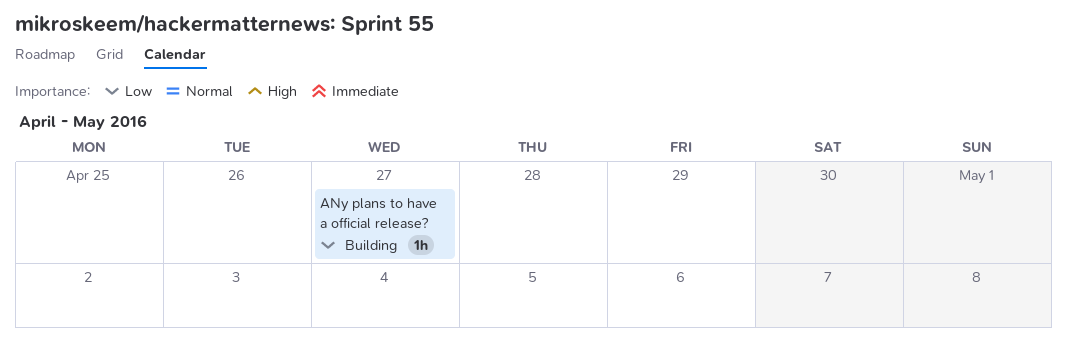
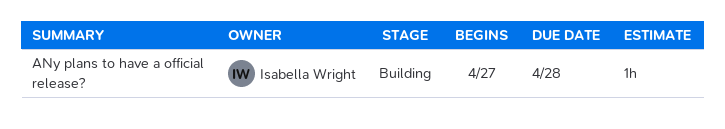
ANy plans to have a official release?, due: Apr 27 -> Apr 28

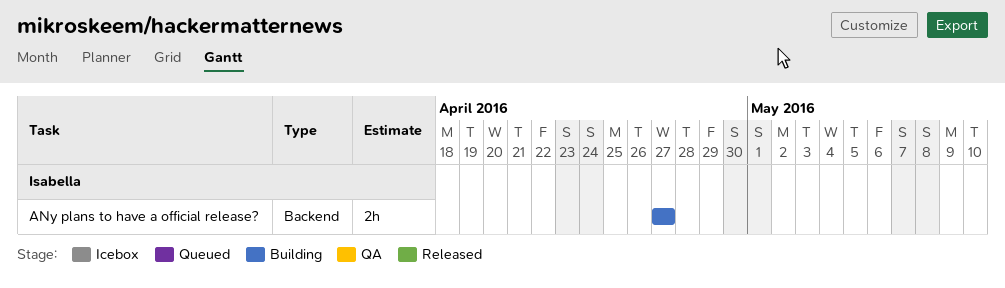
ANy plans to have a official release?, estimate: 1h -> 2h
ANy plans to have a official release?, due: Apr 28 -> Apr 27

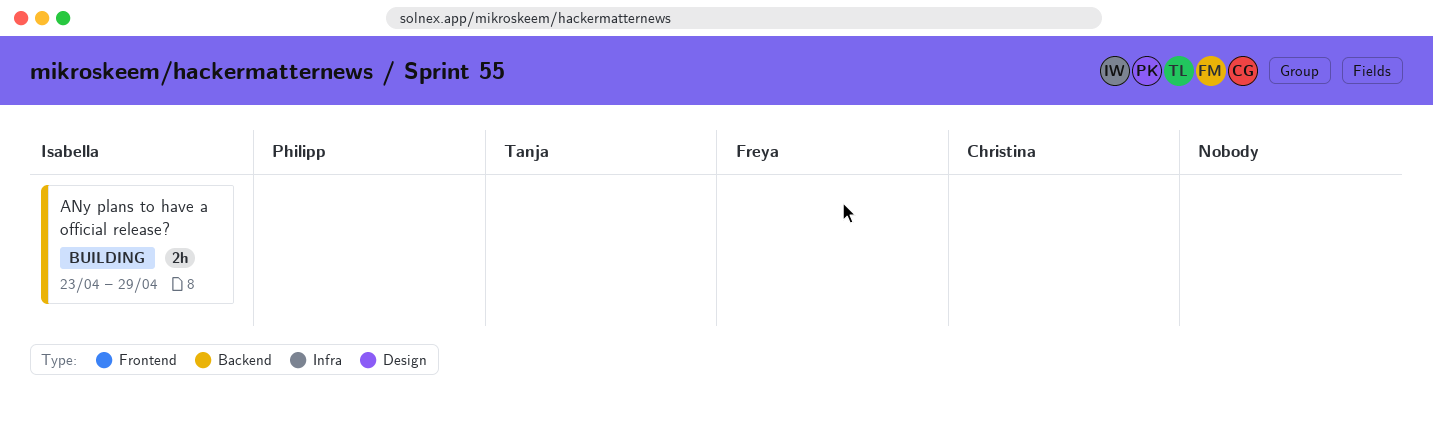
ANy plans to have a official release?, start: Apr 27 -> Apr 23
ANy plans to have a official release?, due: Apr 27 -> Apr 29

